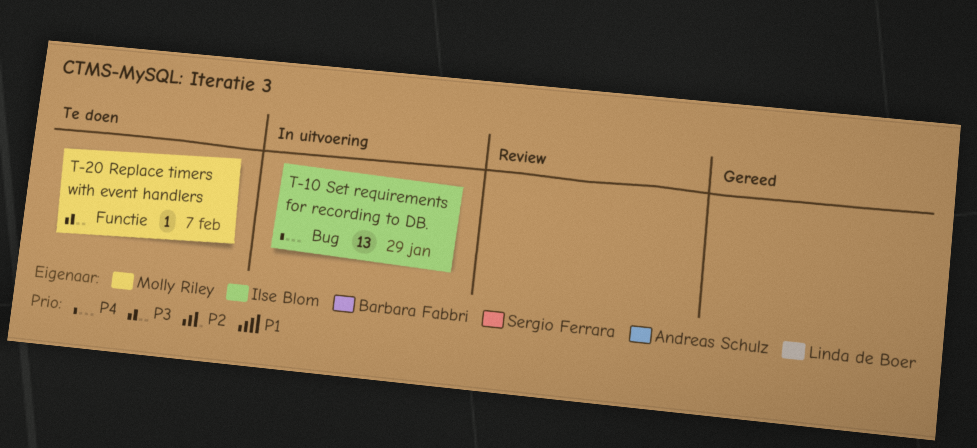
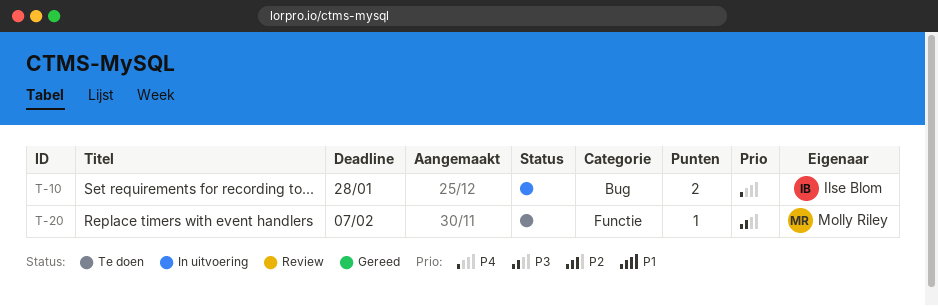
T-10, estimate: 13 -> 2
T-10, due: Jan 29 -> Jan 28

